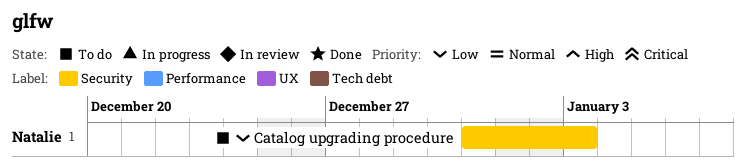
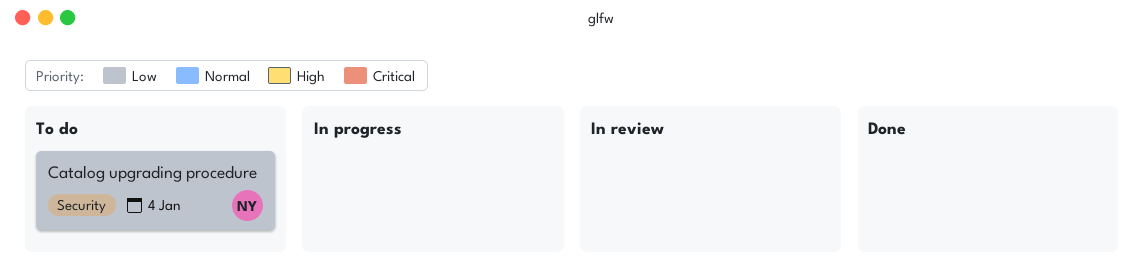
Catalog upgrading procedure, due: Jan 3 -> Jan 4

